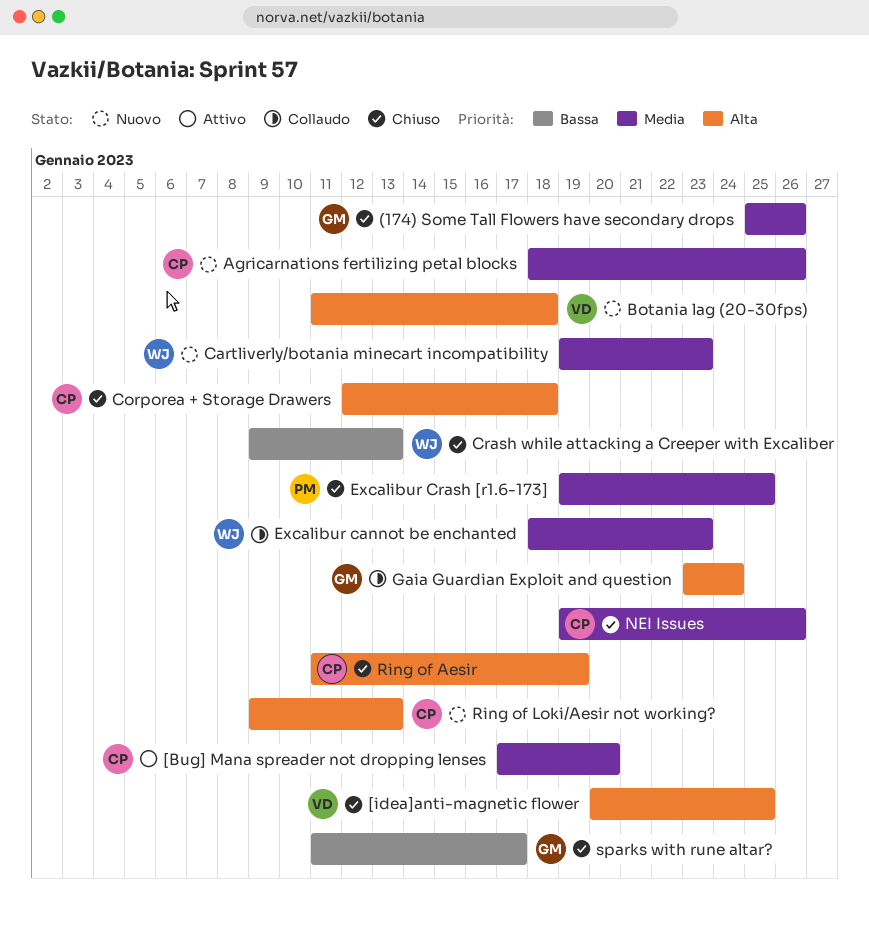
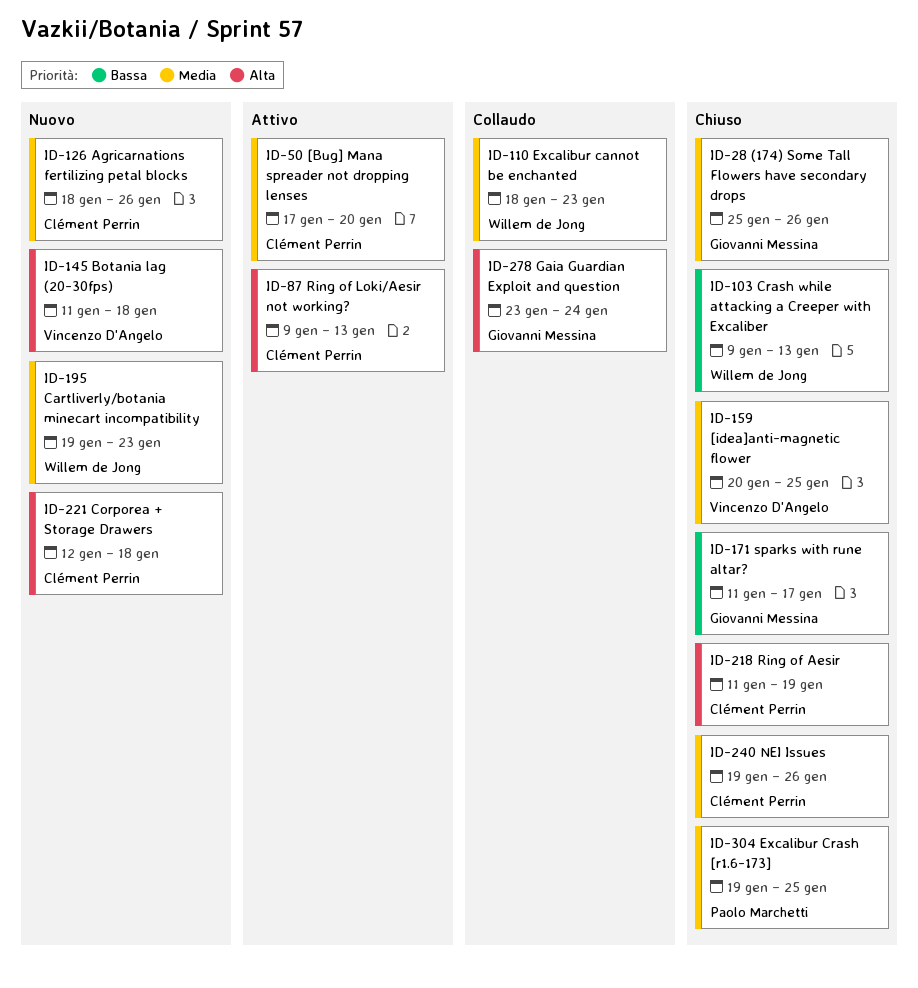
[idea]anti-magnetic flower, priority: Alta -> Media
Corporea + Storage Drawers, status: Chiuso -> Nuovo
Ring of Loki/Aesir not working?, status: Nuovo -> Attivo

